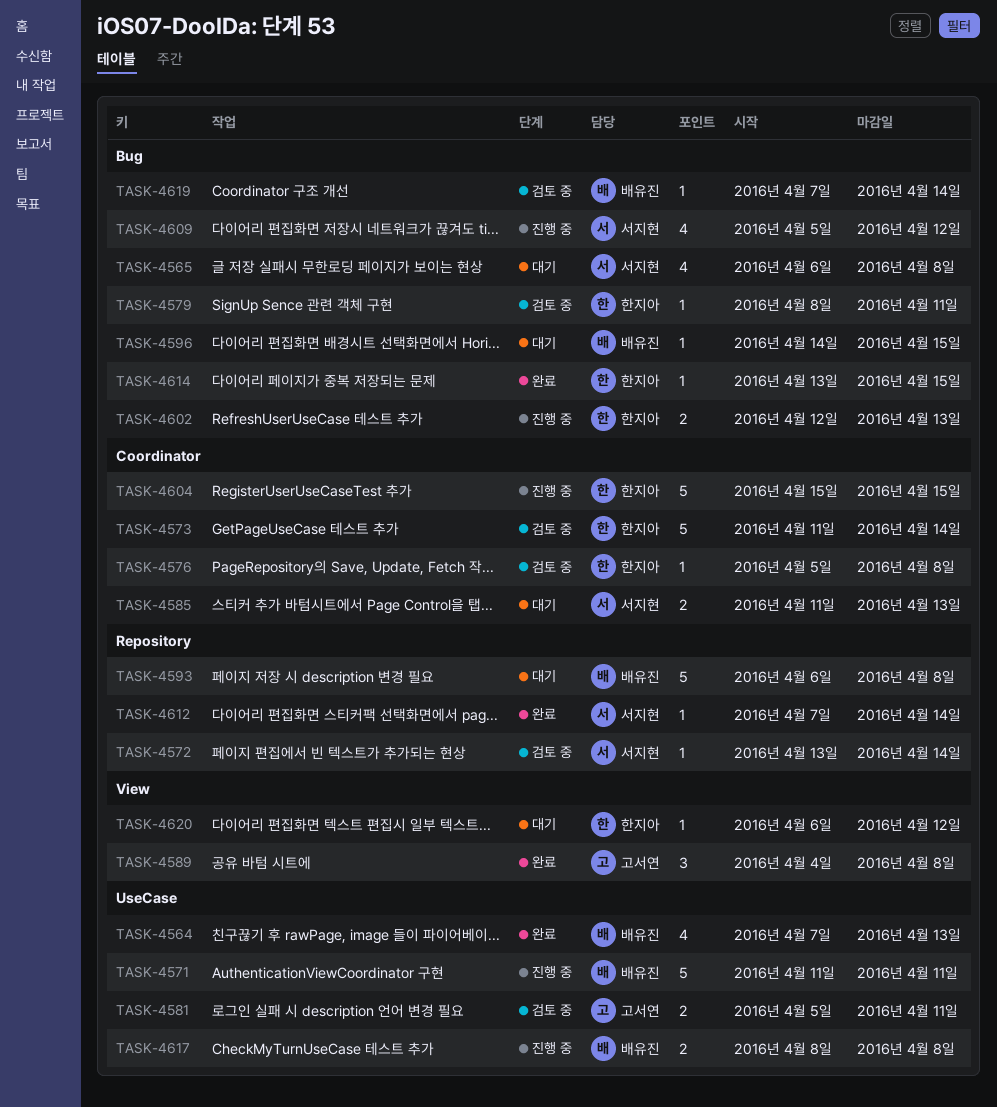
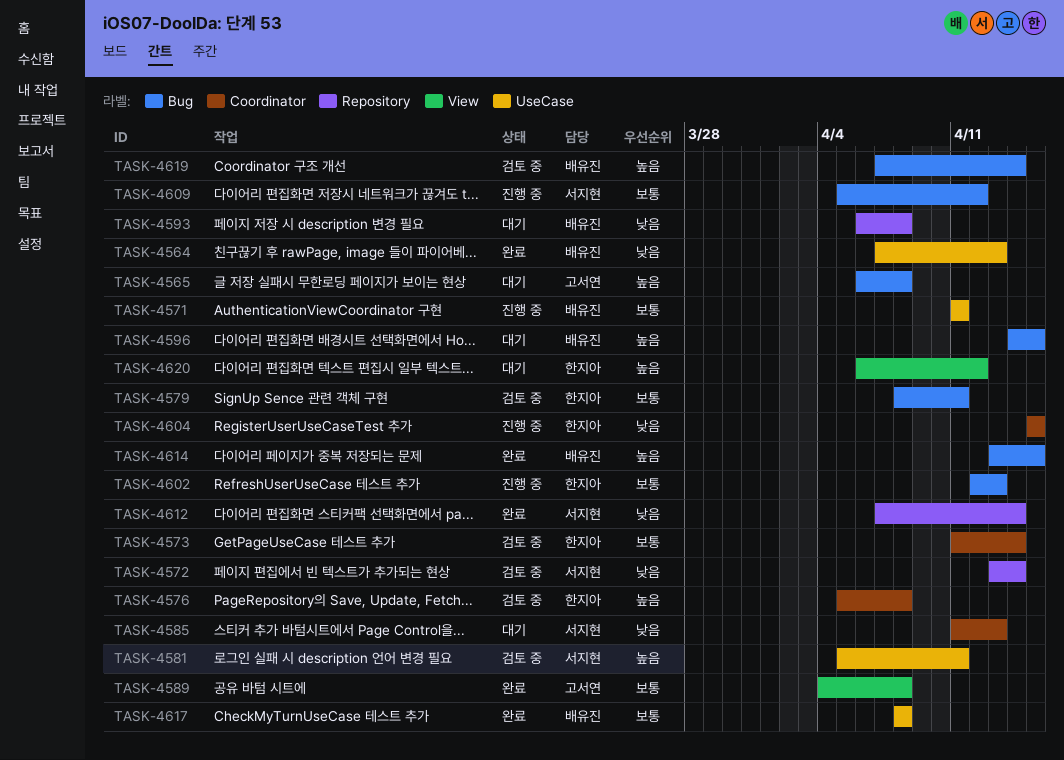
TASK-4565, owner: 서지현 -> 고서연
TASK-4581, owner: 고서연 -> 서지현
TASK-4614, owner: 한지아 -> 배유진
TASK-4617, status: 진행 중 -> 완료

